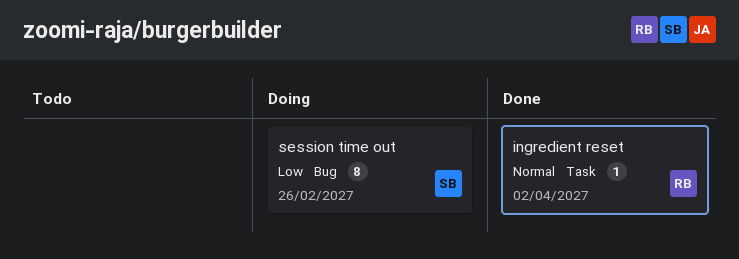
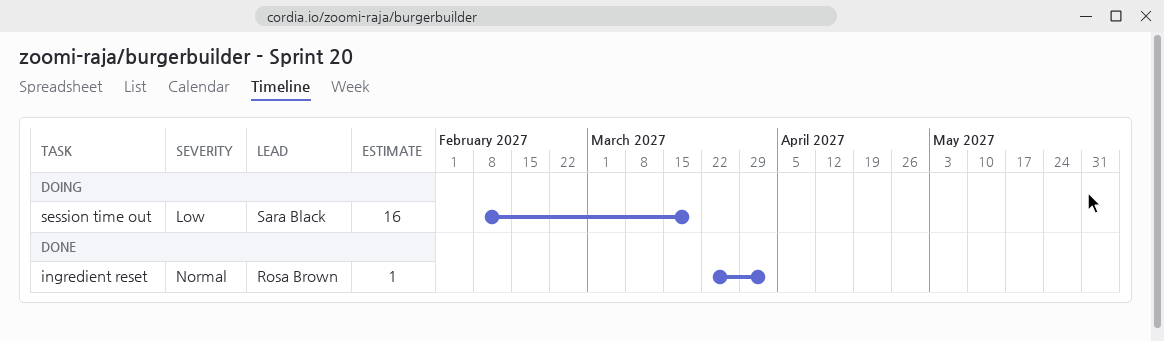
session time out, estimate: 8 -> 16
session time out, due: Feb 26 -> Mar 19

